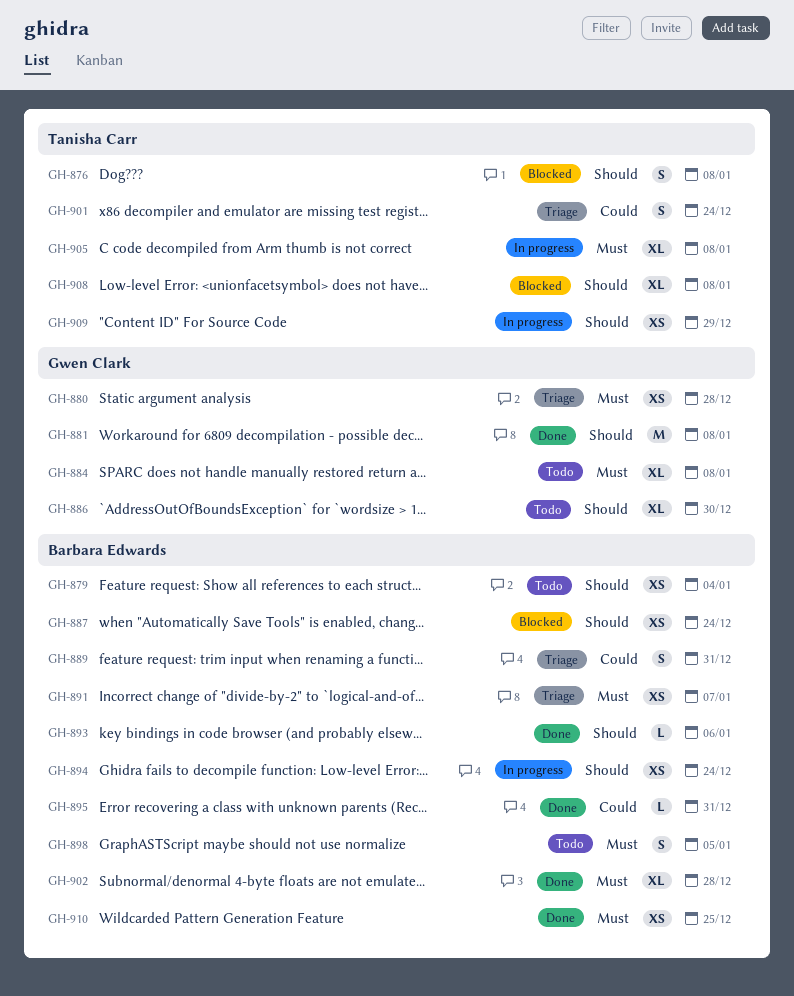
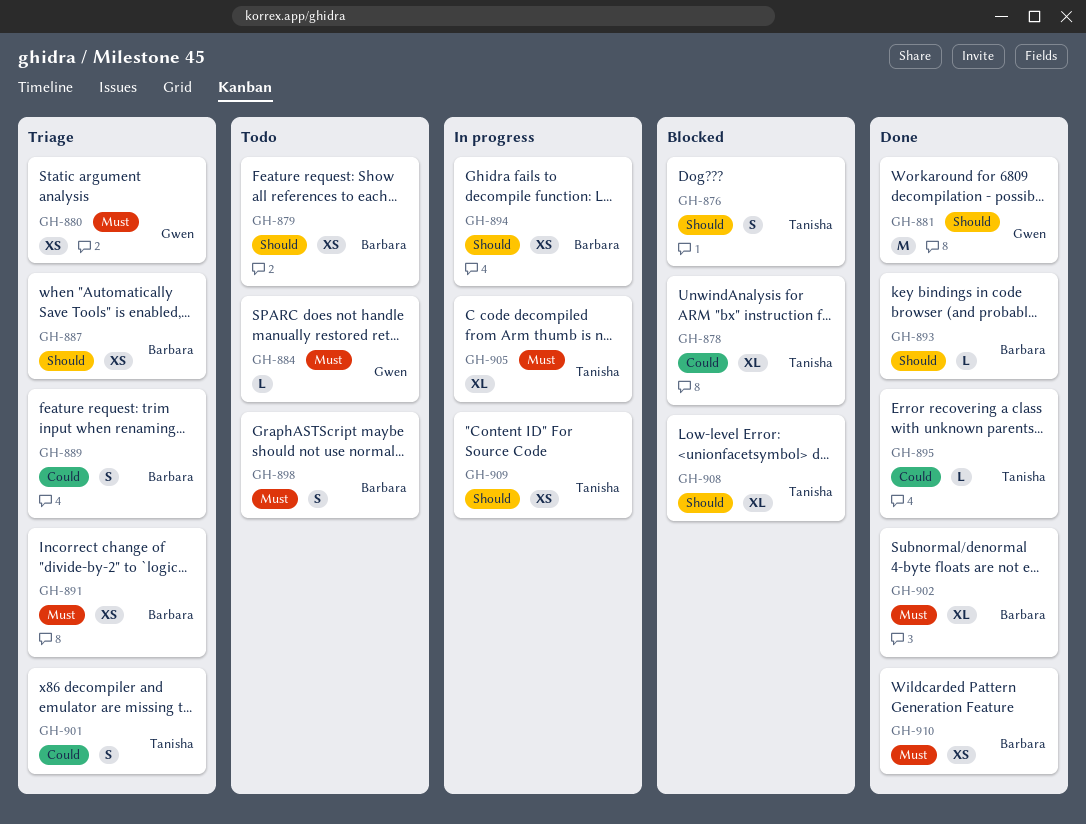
GH-878: none -> present
GH-884, estimate: XL -> L
GH-886: present -> none
GH-887, status: Blocked -> Triage
GH-895, owner: Barbara Edwards -> Tanisha Carr

